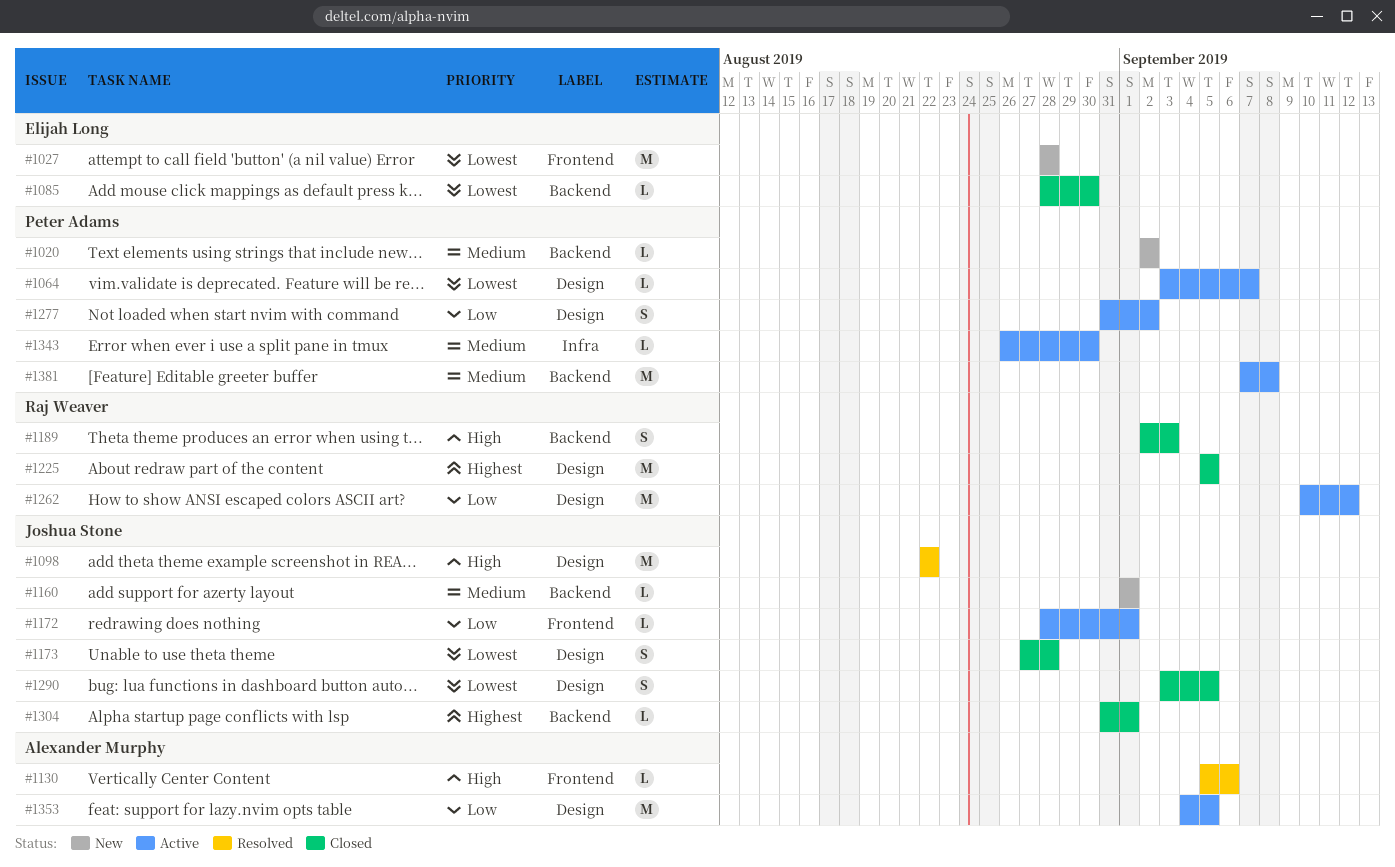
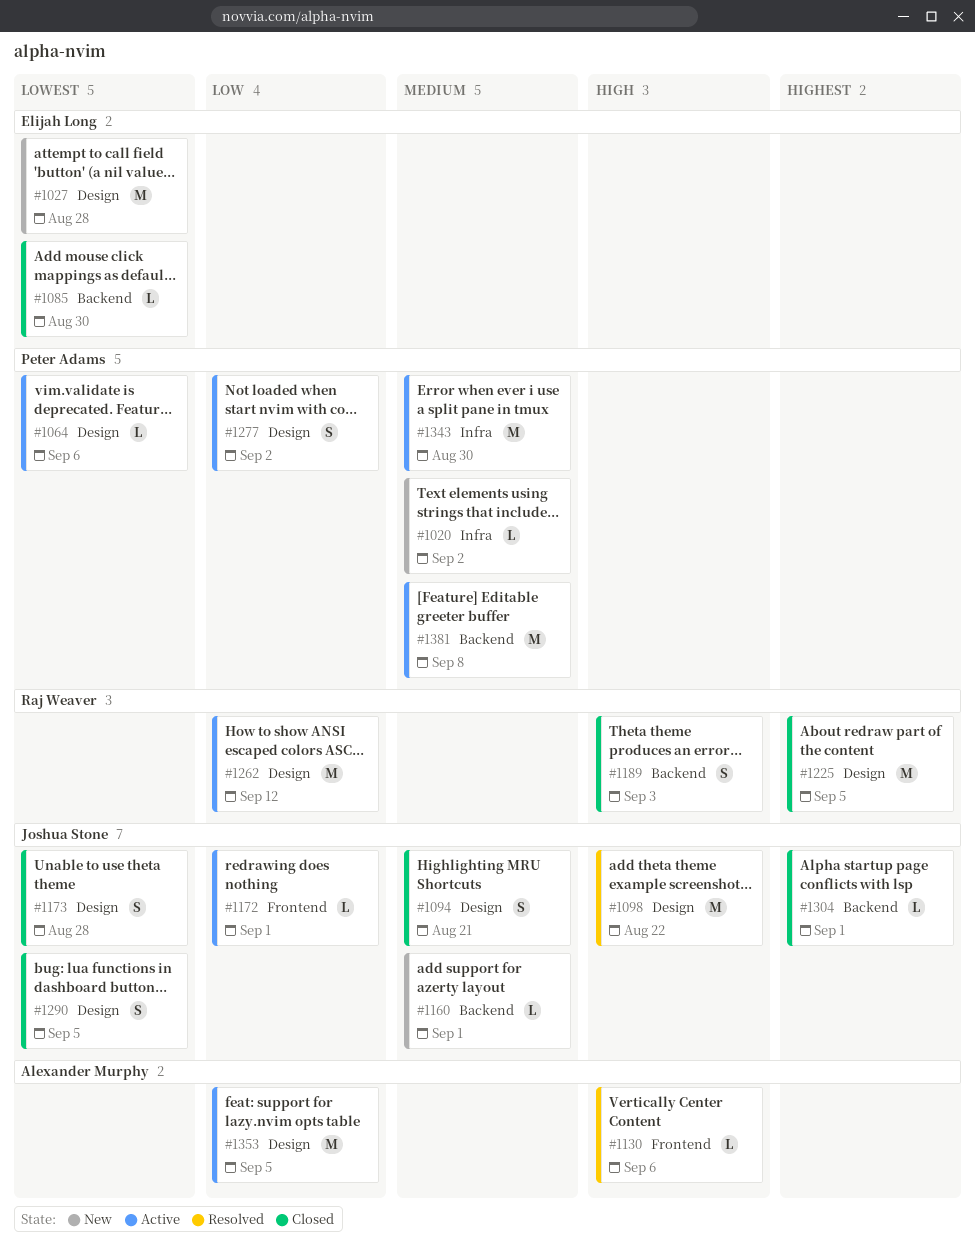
#1020, label: Backend -> Infra
#1027, label: Frontend -> Design
#1064, due: Sep 7 -> Sep 6
#1094: none -> present
#1343, estimate: L -> M

